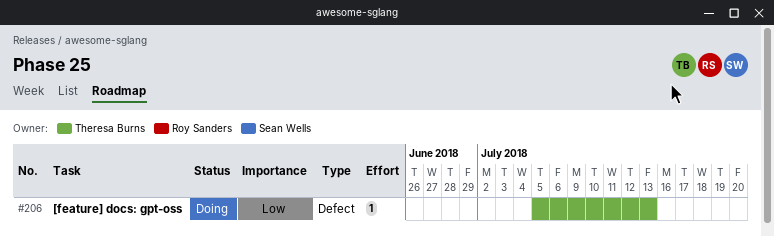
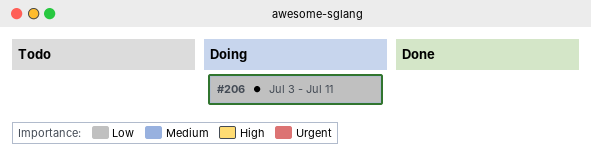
#206, start: Jul 5 -> Jul 3
#206, due: Jul 13 -> Jul 11

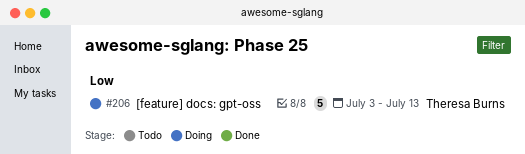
#206, estimate: 1 -> 5
#206, due: Jul 11 -> Jul 13

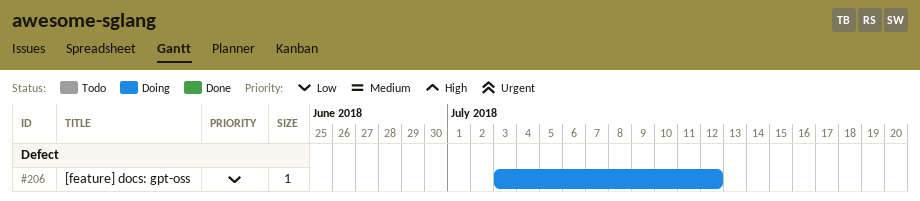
#206, estimate: 5 -> 1
#206, due: Jul 13 -> Jul 12

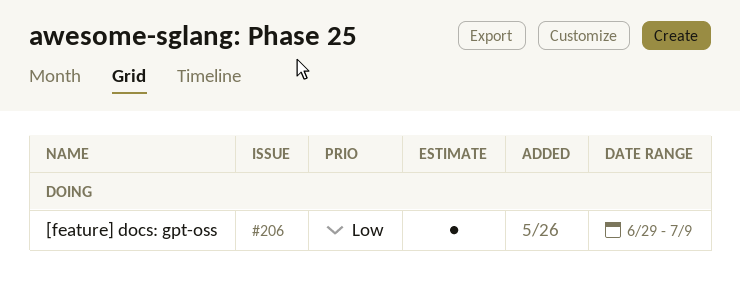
#206, start: Jul 3 -> Jun 29
#206, due: Jul 12 -> Jul 9

